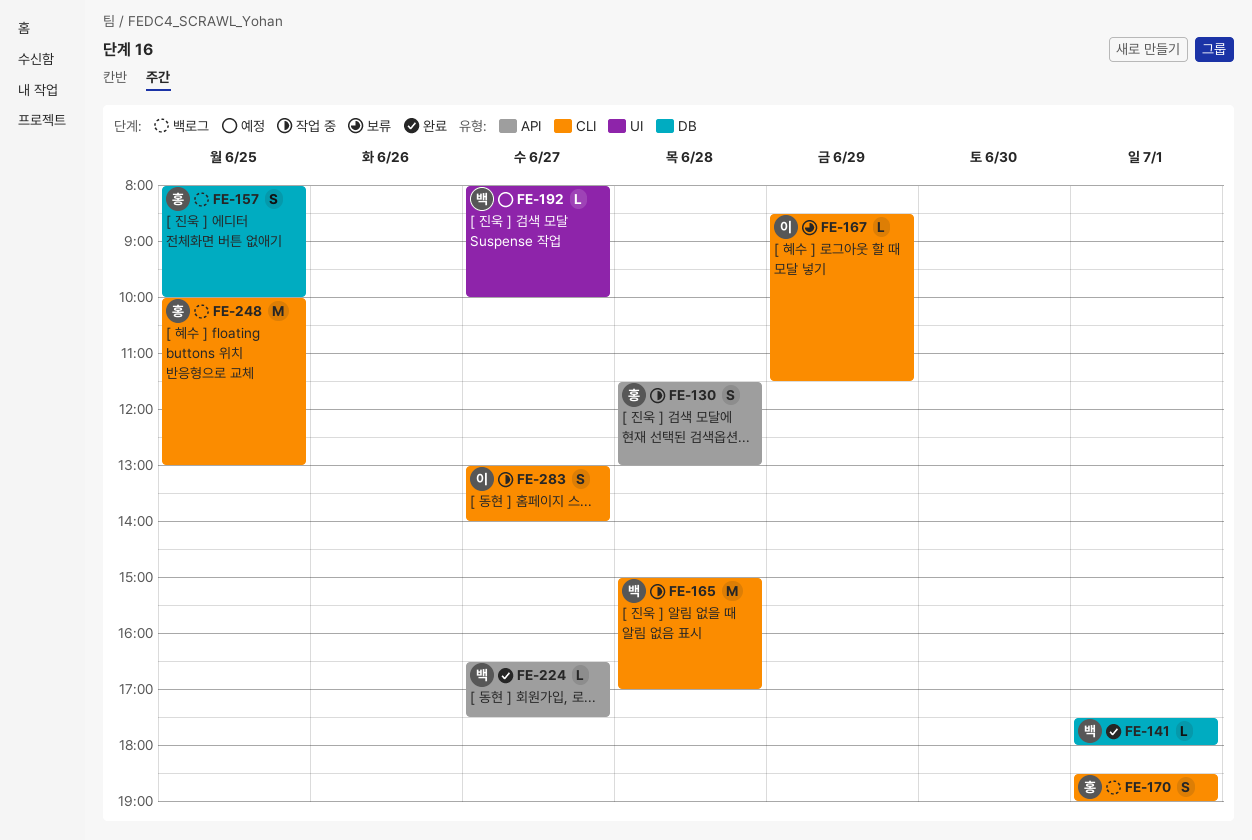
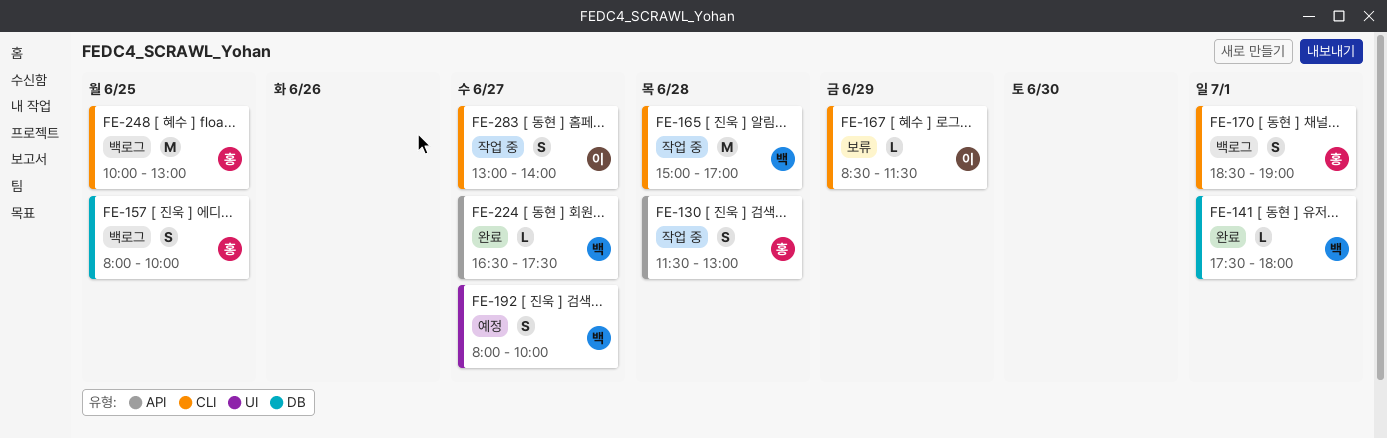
FE-192, estimate: L -> S

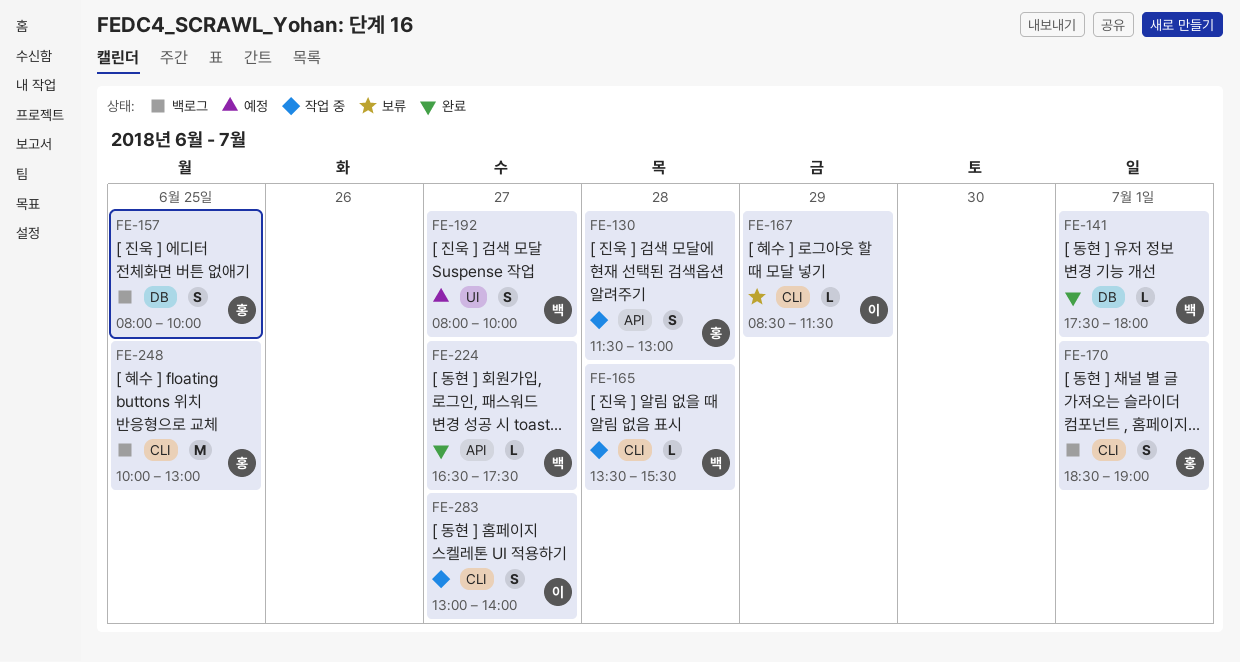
FE-165, estimate: M -> L
FE-165, begins: 15:00 -> 13:30
FE-165, ends: 17:00 -> 15:30

